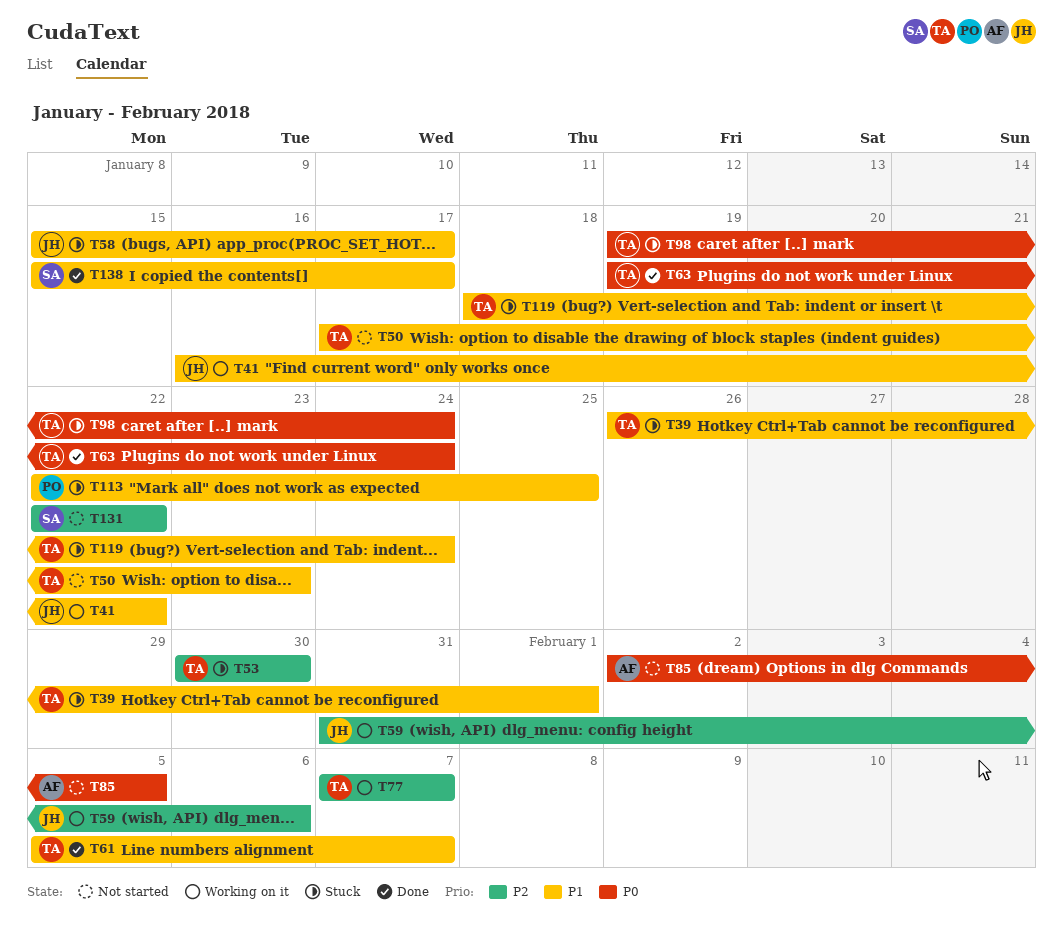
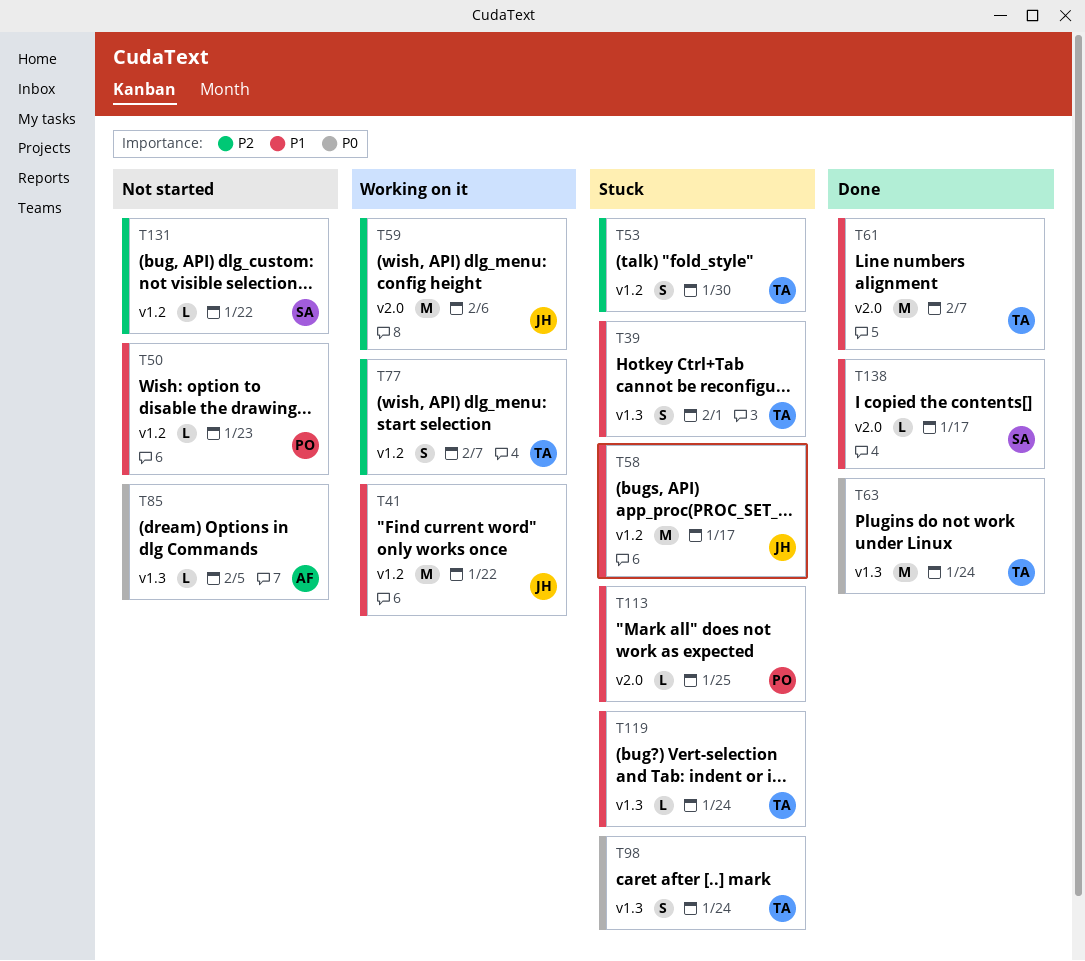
T50, owner: TA -> PO

